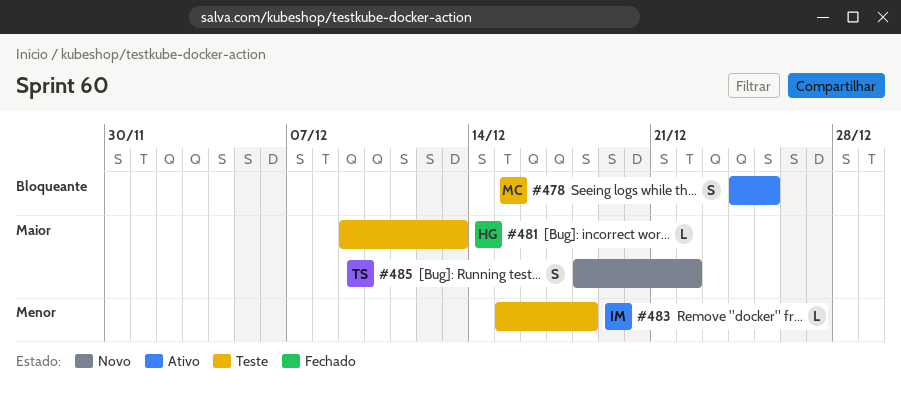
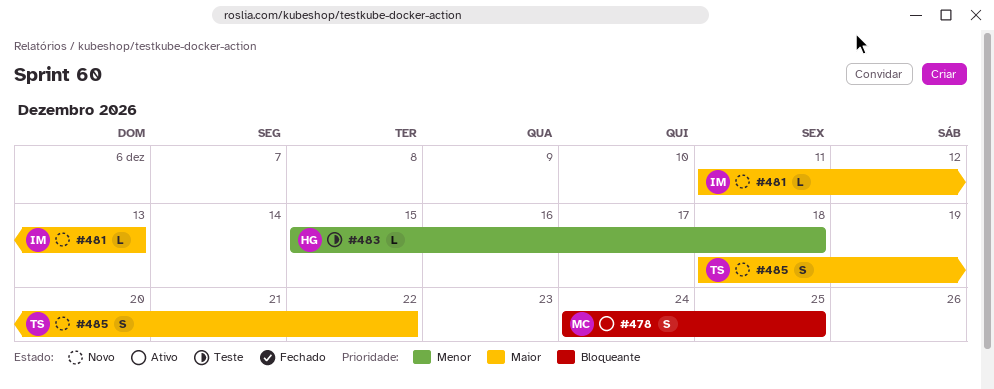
#481, status: Teste -> Novo
#481, owner: HG -> IM
#481, start: Dec 9 -> Dec 11
#483, owner: IM -> HG

